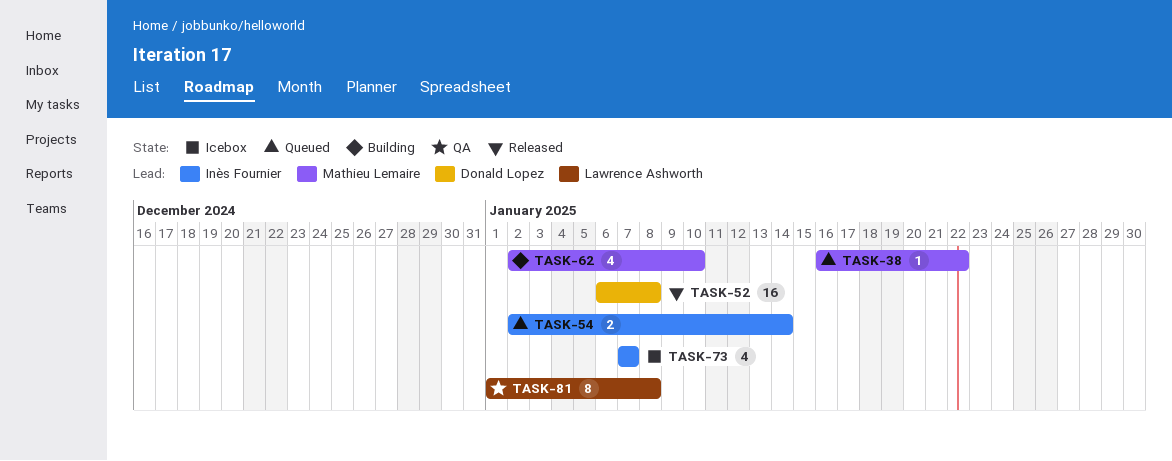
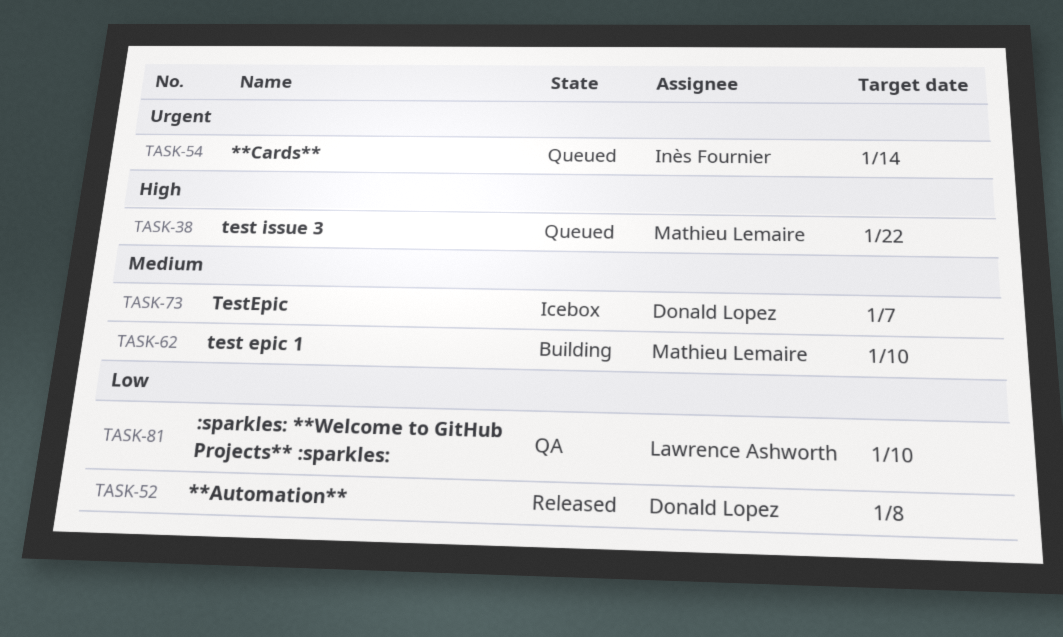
TASK-73, owner: Inès Fournier -> Donald Lopez
TASK-81, due: Jan 8 -> Jan 10

